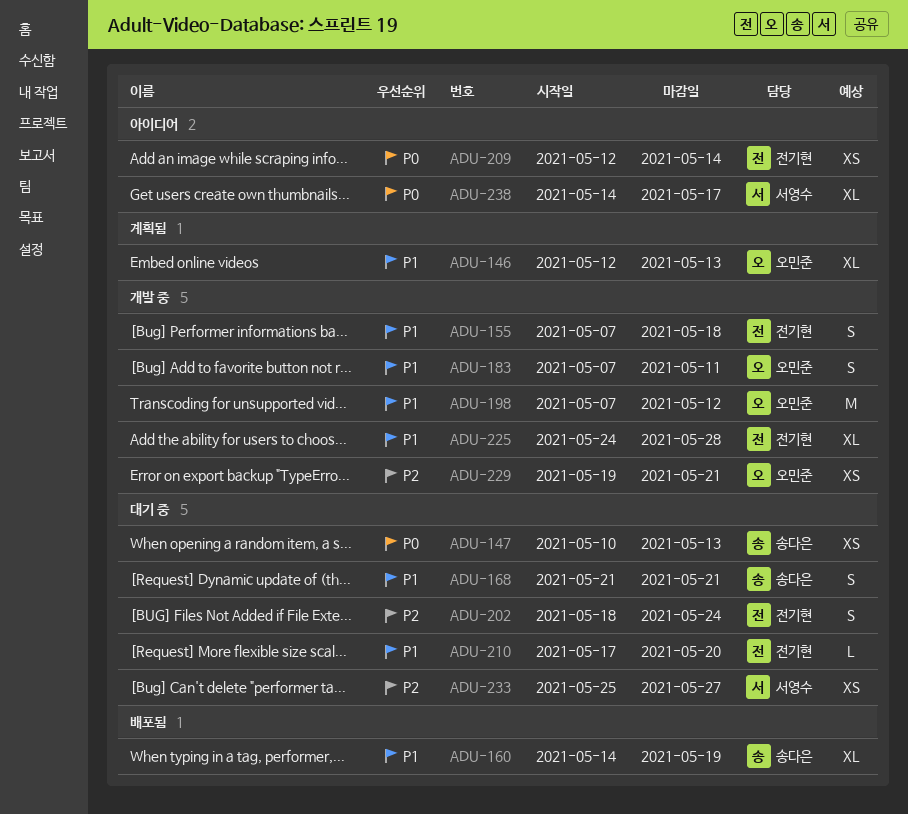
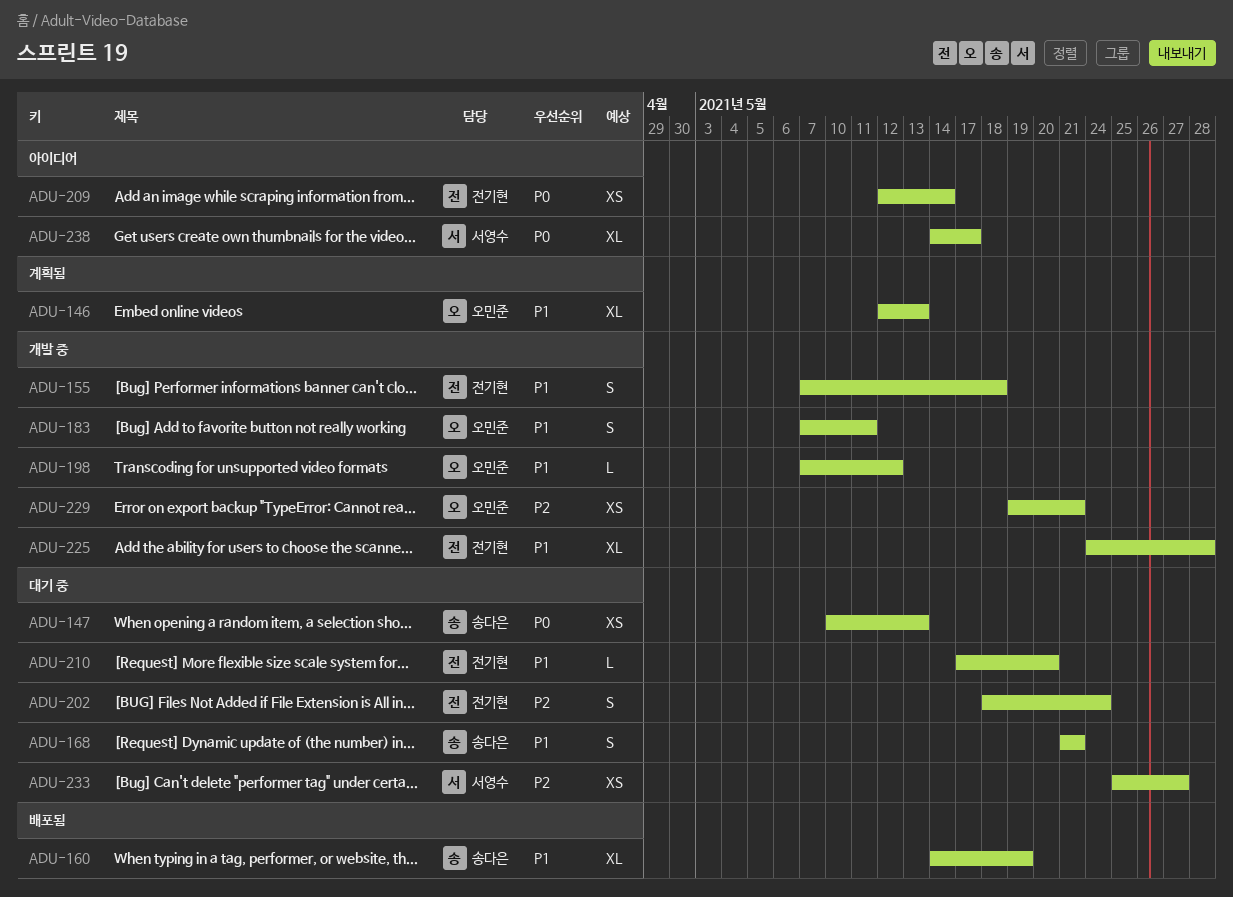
ADU-198, estimate: M -> L

